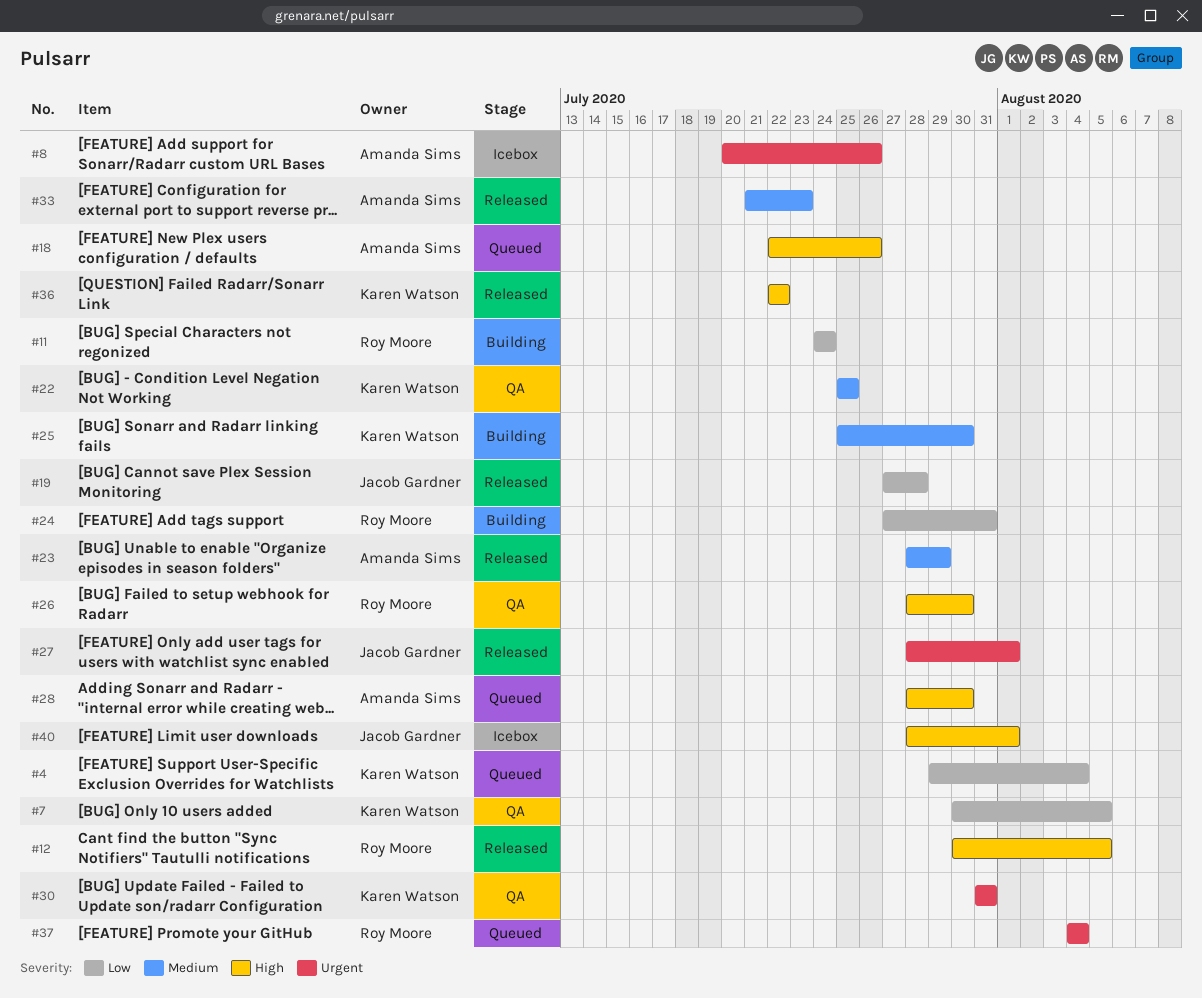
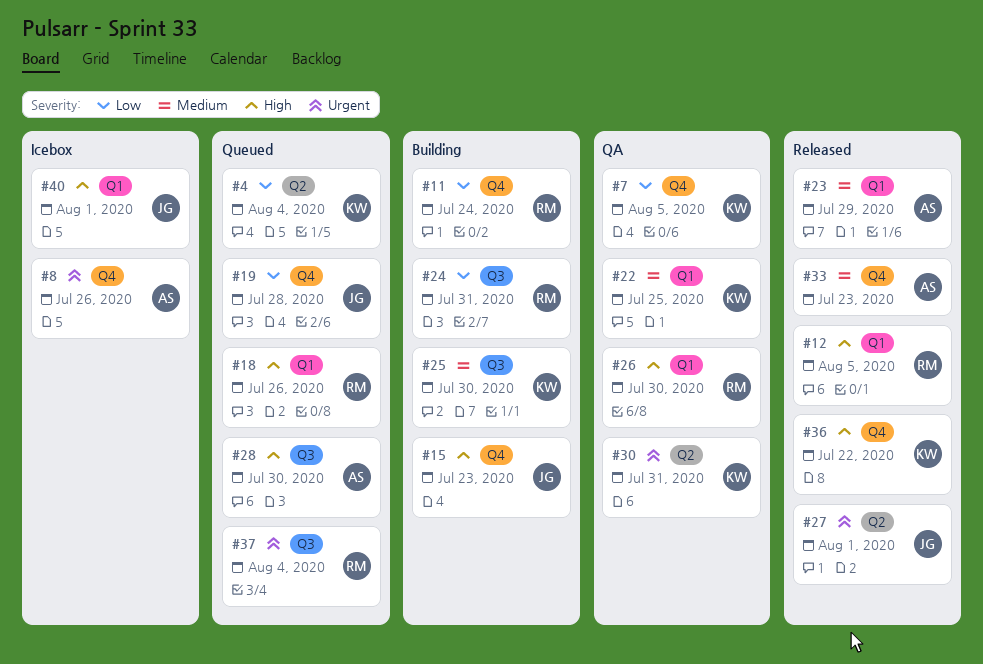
#15: none -> present
#18, owner: Amanda Sims -> Roy Moore
#19, status: Released -> Queued

